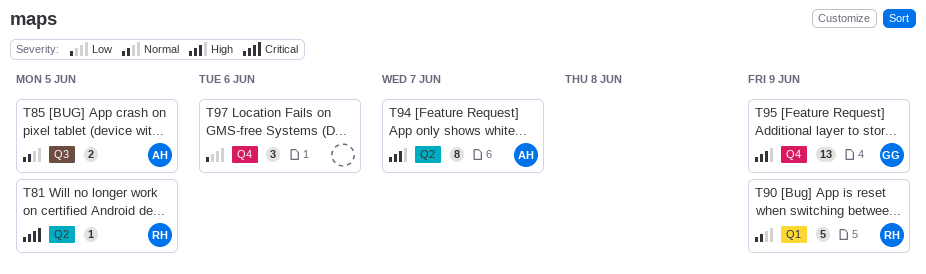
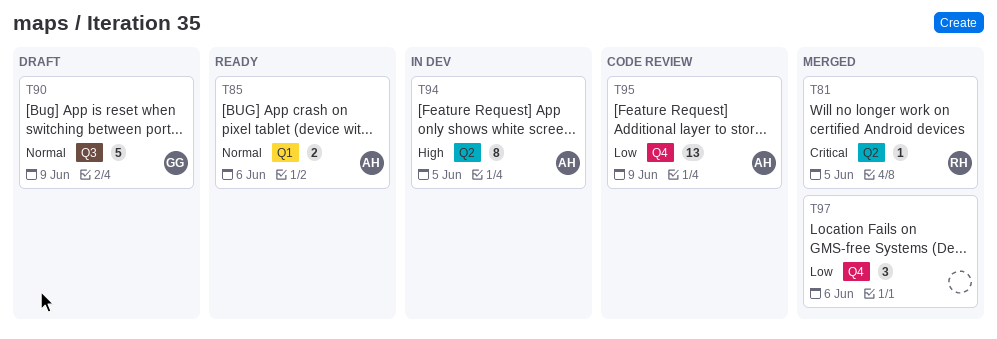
T85, label: Q3 -> Q1
T85, due: Jun 5 -> Jun 6
T90, owner: RH -> GG
T90, label: Q1 -> Q3
T94, due: Jun 7 -> Jun 5
T95, owner: GG -> AH
T95, priority: High -> Low

